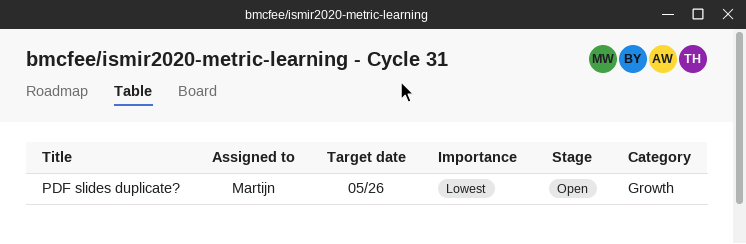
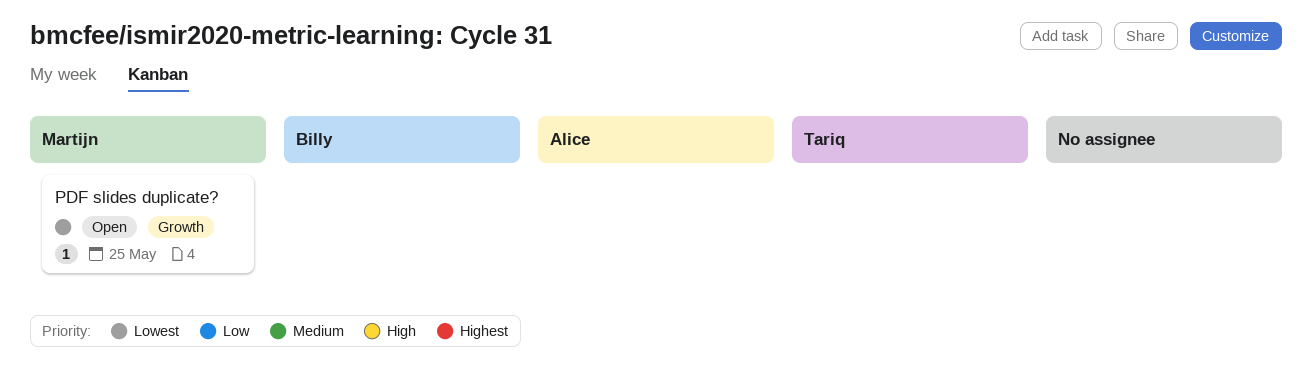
PDF slides duplicate?, due: May 26 -> May 25

